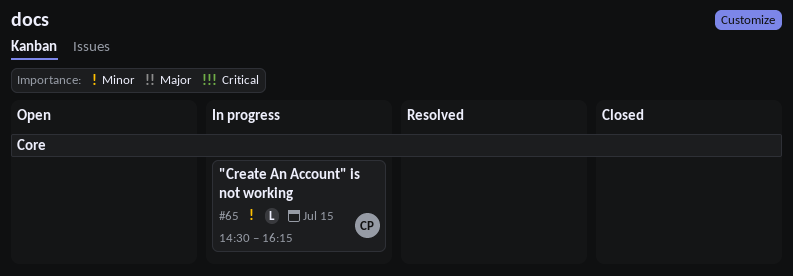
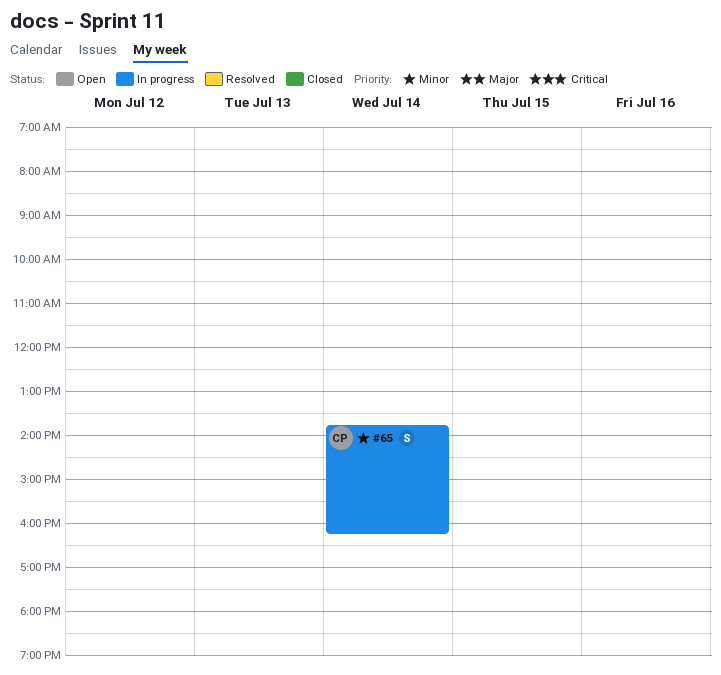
#65, estimate: L -> S
#65, day: Jul 15 -> Jul 14
#65, begins: 14:30 -> 13:45

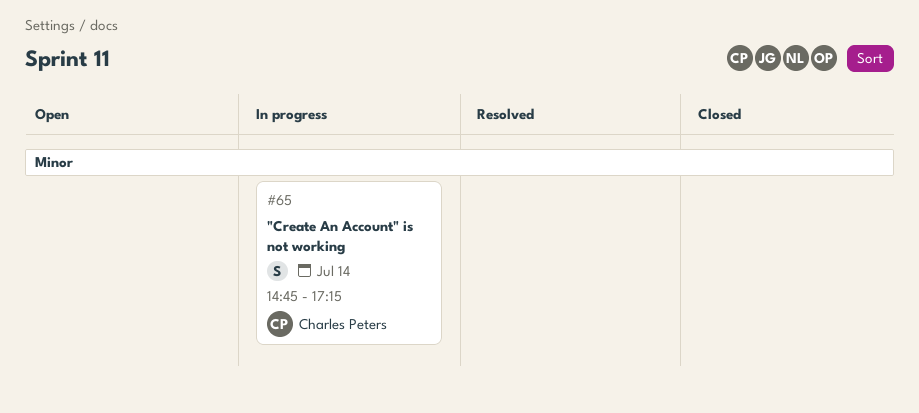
#65, begins: 13:45 -> 14:45
#65, ends: 16:15 -> 17:15

